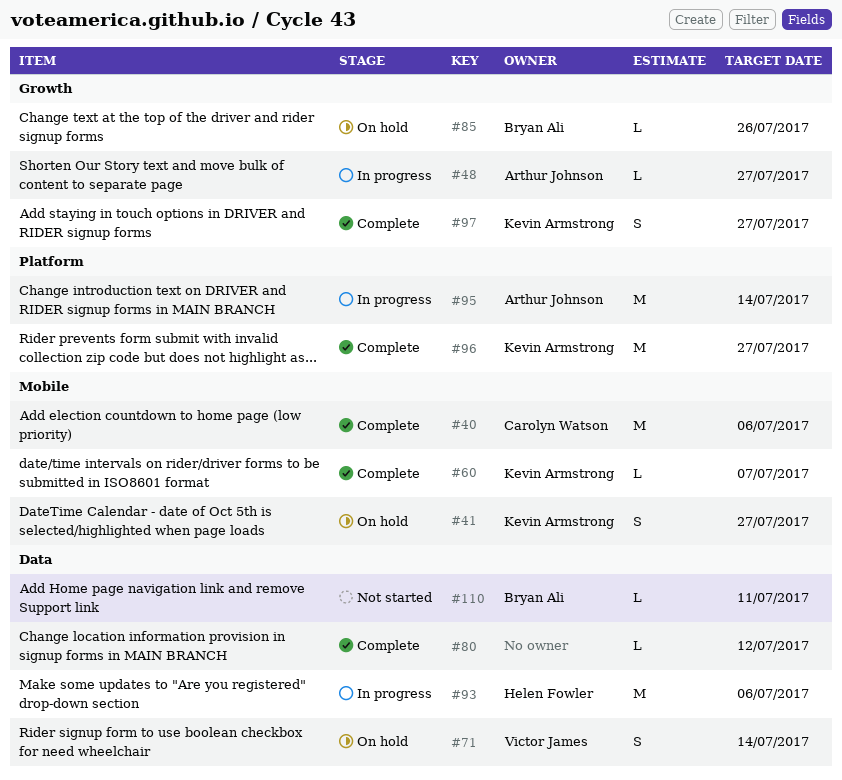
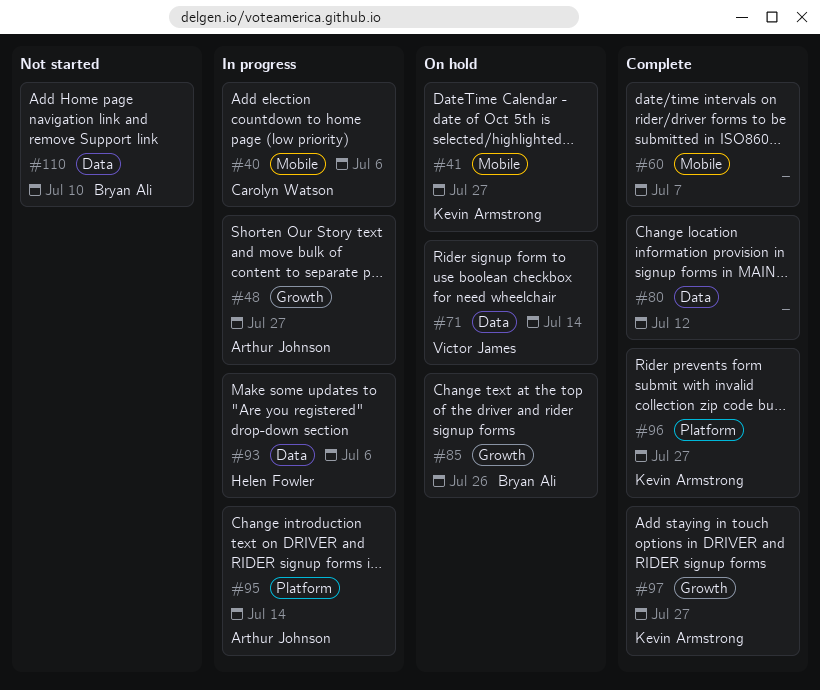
#40, status: Complete -> In progress
#60, owner: Kevin Armstrong -> none
#110, due: Jul 11 -> Jul 10

